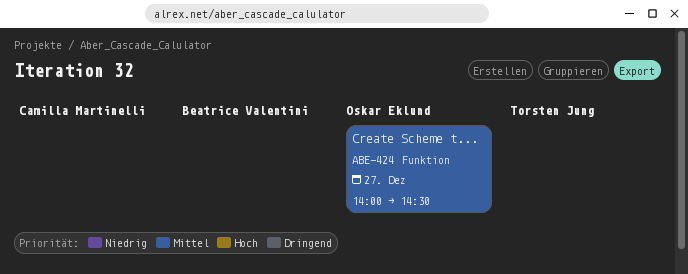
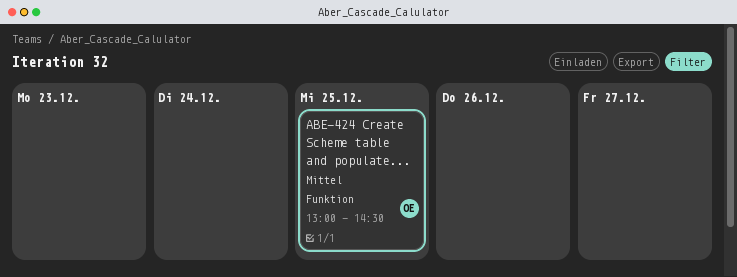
ABE-424, day: Dec 27 -> Dec 25
ABE-424, begins: 14:00 -> 13:00

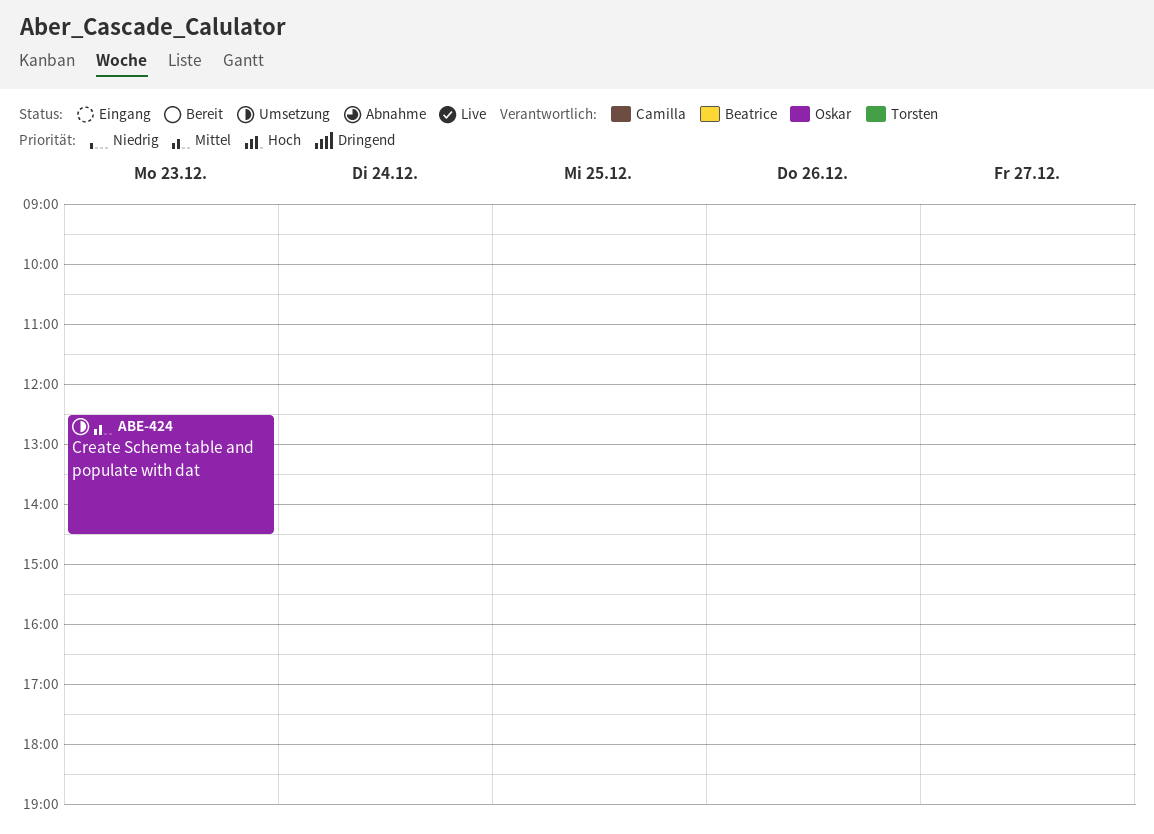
ABE-424, day: Dec 25 -> Dec 23
ABE-424, begins: 13:00 -> 12:30

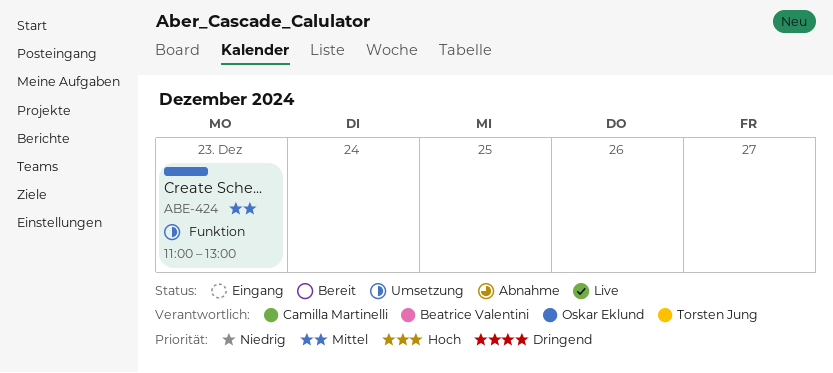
ABE-424, begins: 12:30 -> 11:00
ABE-424, ends: 14:30 -> 13:00

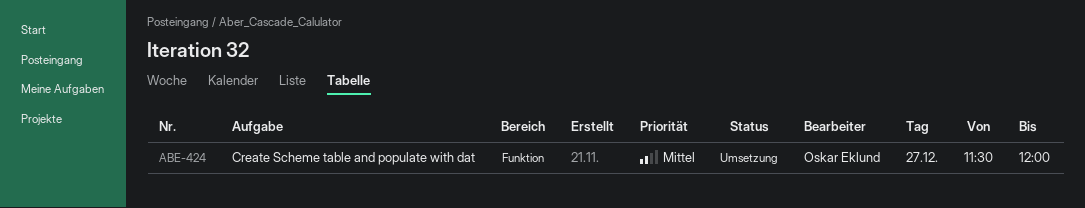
ABE-424, day: Dec 23 -> Dec 27
ABE-424, begins: 11:00 -> 11:30
ABE-424, ends: 13:00 -> 12:00

